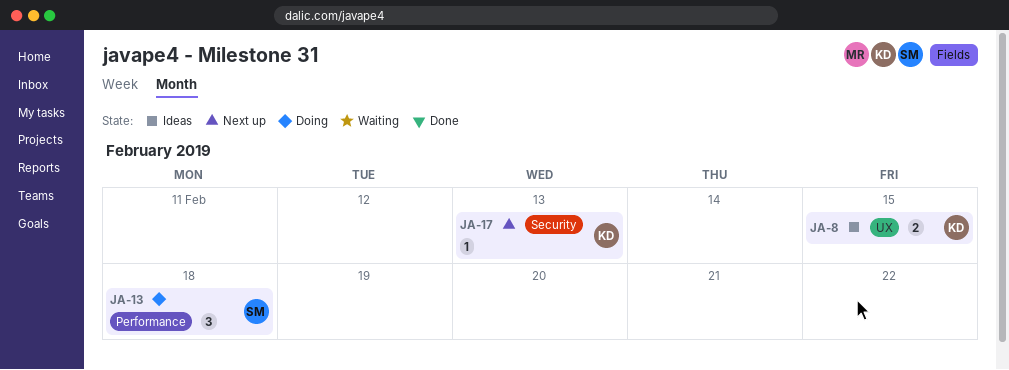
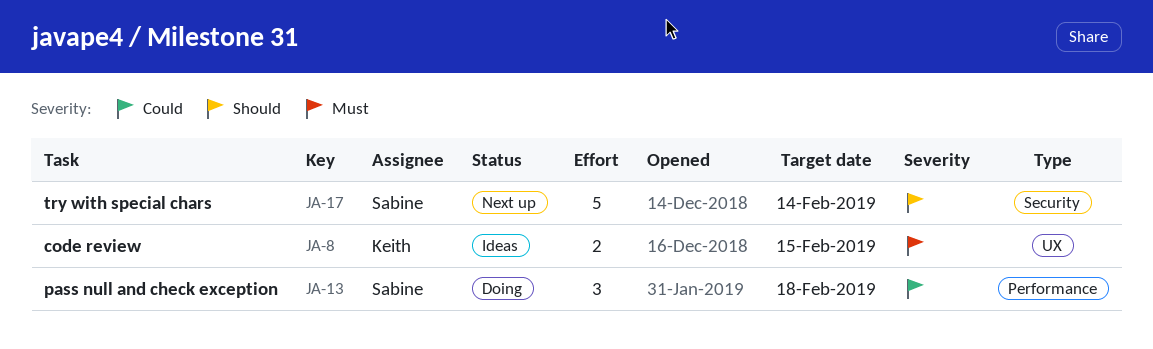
JA-17, owner: Keith -> Sabine
JA-17, estimate: 1 -> 5
JA-17, due: Feb 13 -> Feb 14

